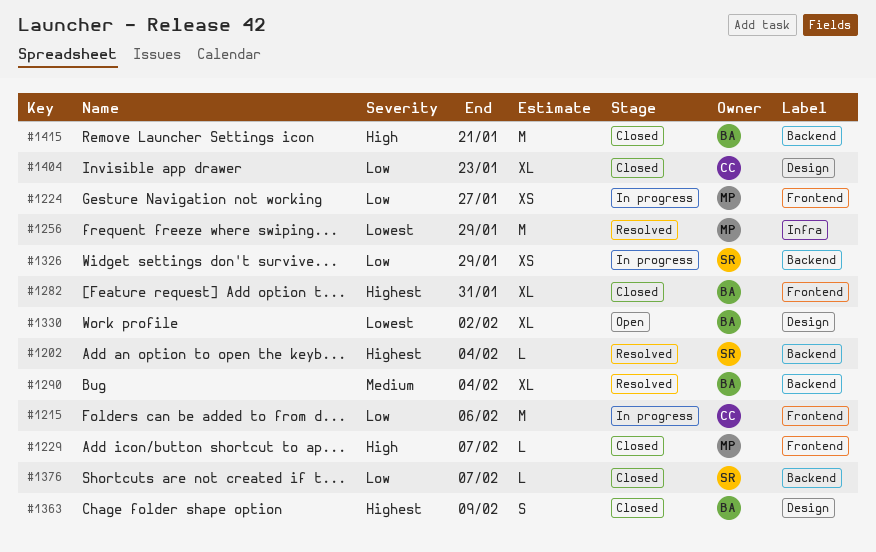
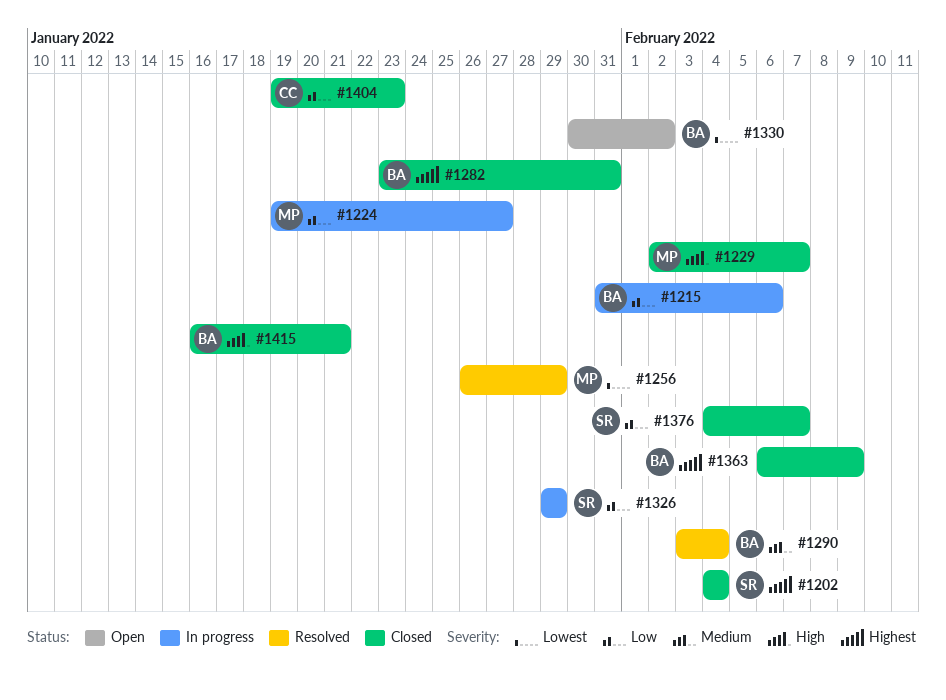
#1202, status: Resolved -> Closed
#1215, owner: CC -> BA

